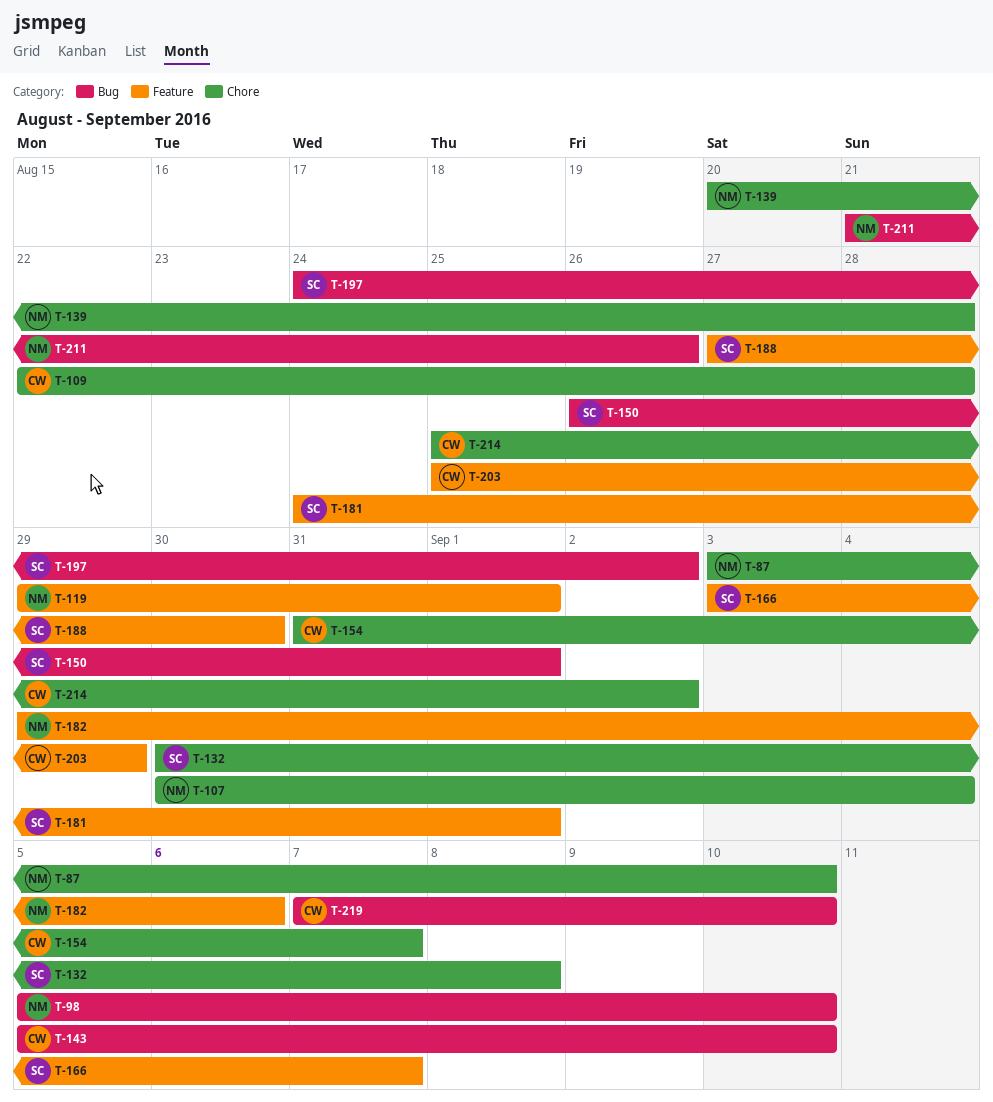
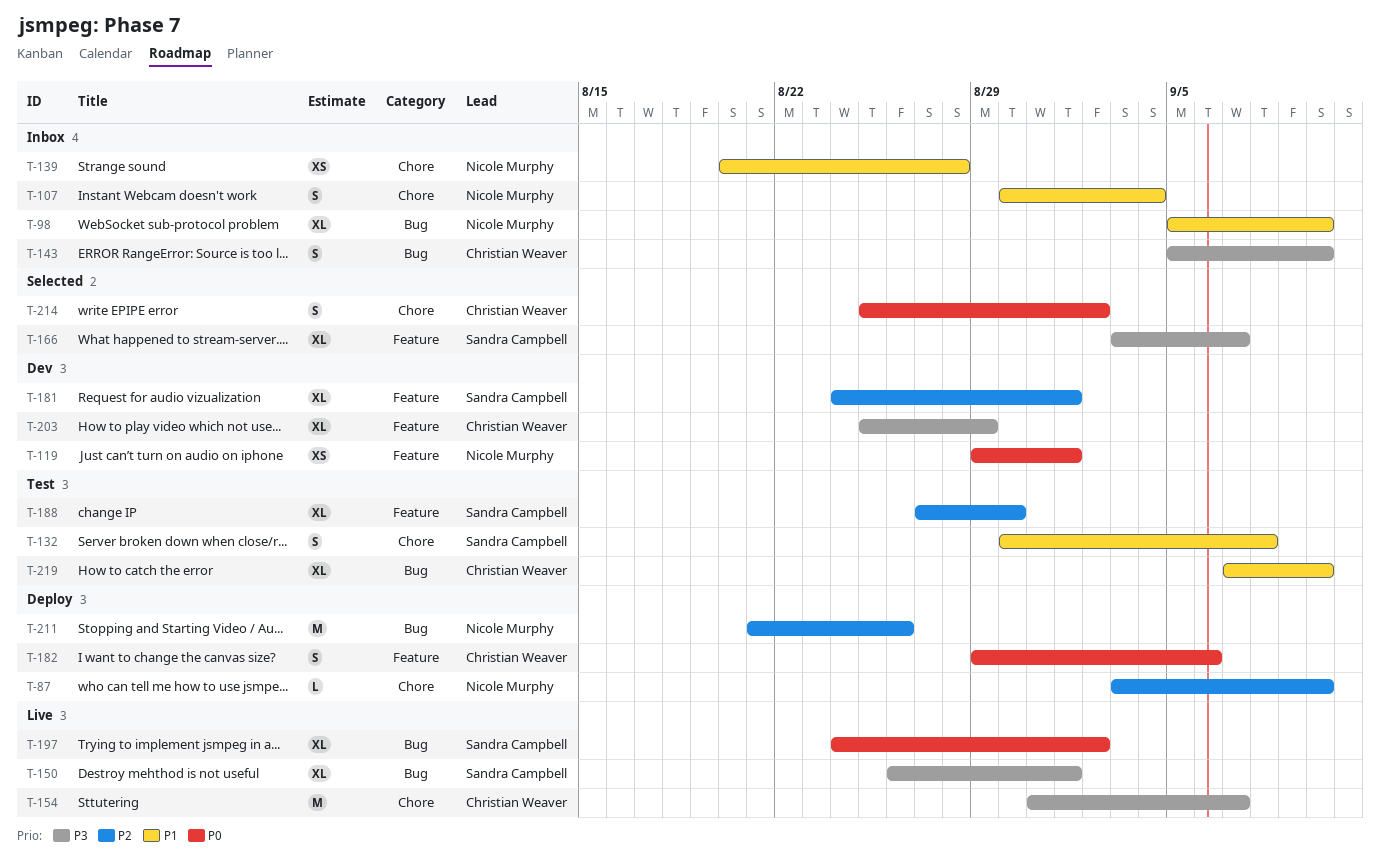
T-109: present -> none
T-182, owner: Nicole Murphy -> Christian Weaver

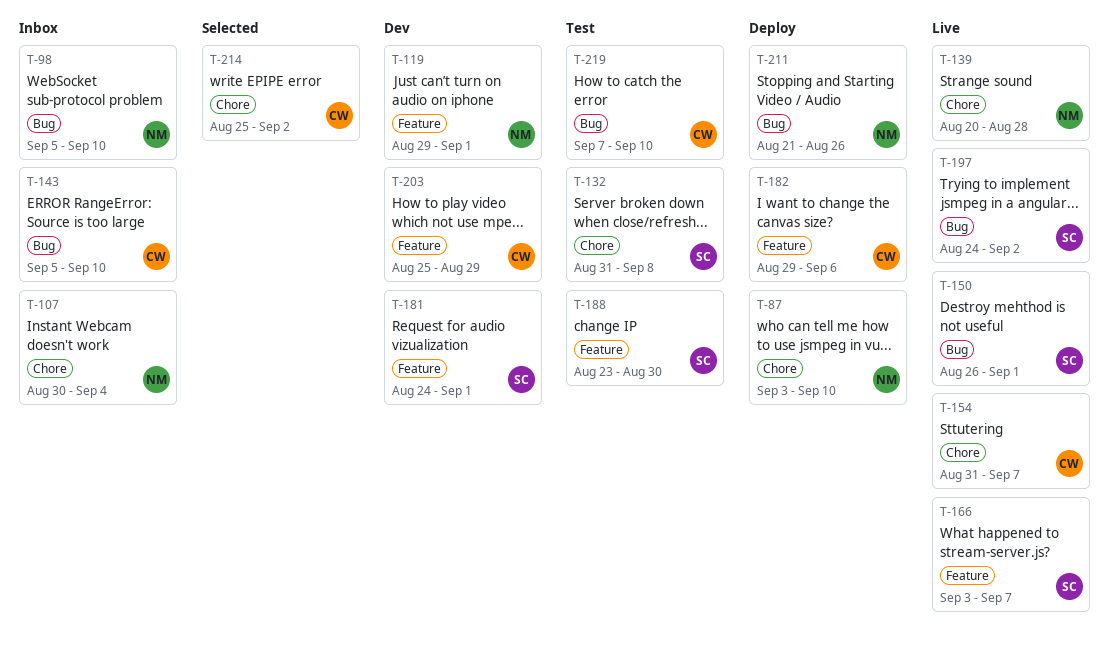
T-132, start: Aug 30 -> Aug 31
T-139, status: Inbox -> Live
T-166, status: Selected -> Live
T-188, start: Aug 27 -> Aug 23

